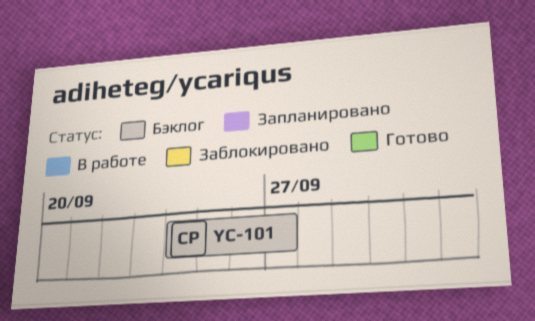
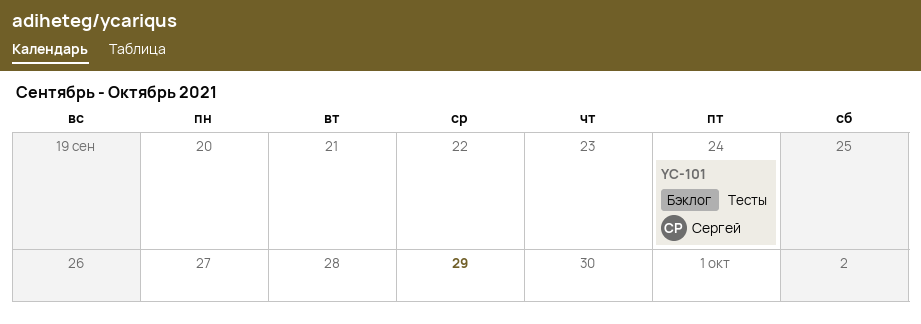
YC-101, due: Sep 27 -> Sep 24

